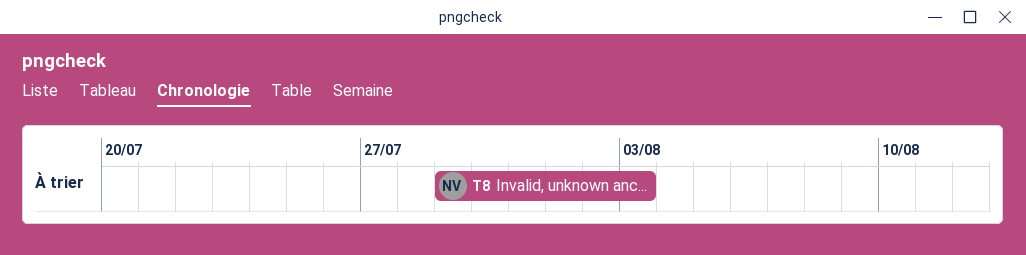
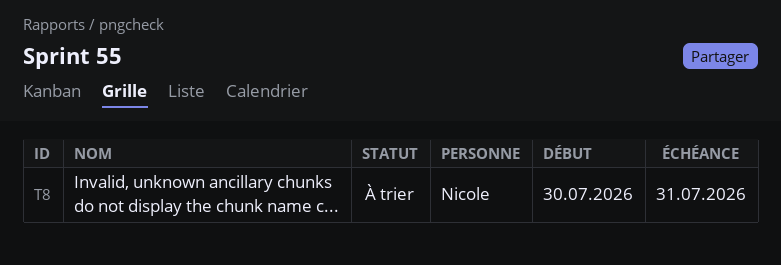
T8, start: Jul 29 -> Jul 30
T8, due: Aug 3 -> Jul 31

